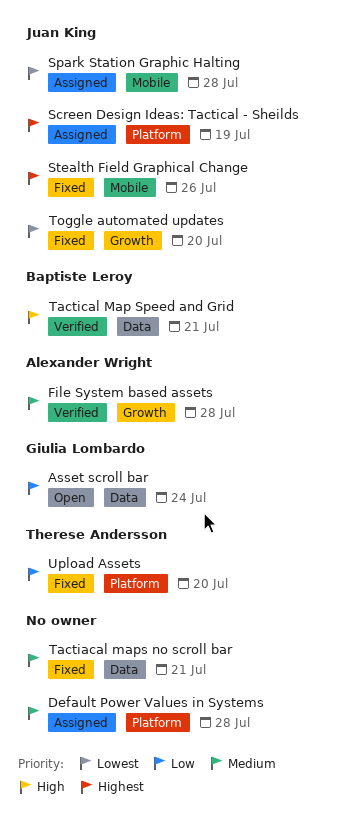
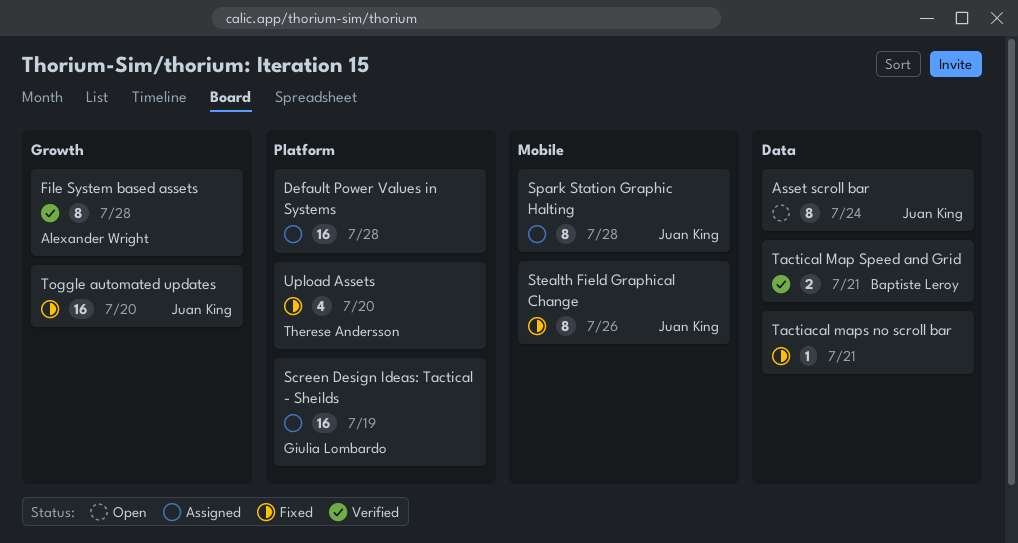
Asset scroll bar, owner: Giulia Lombardo -> Juan King
Screen Design Ideas: Tactical - Sheilds, owner: Juan King -> Giulia Lombardo

